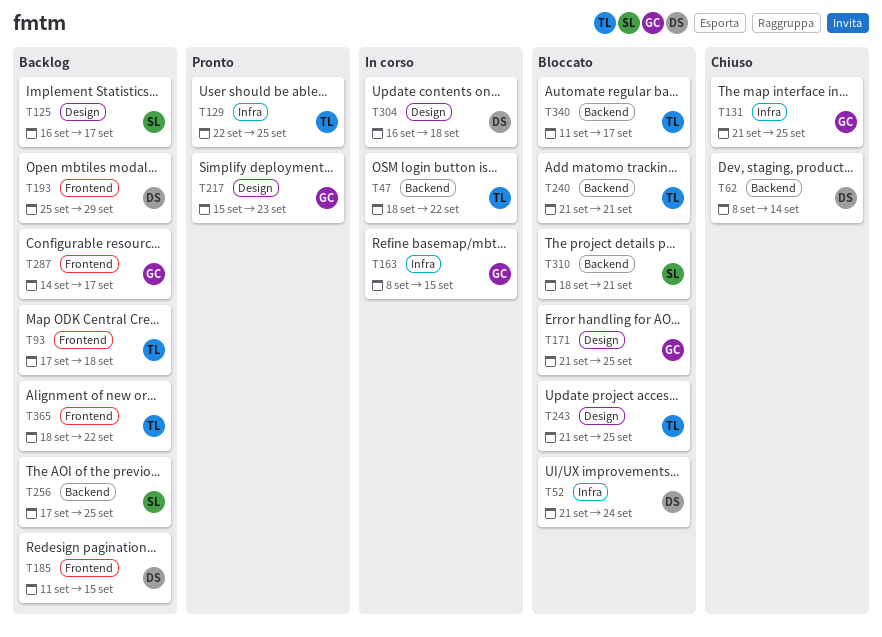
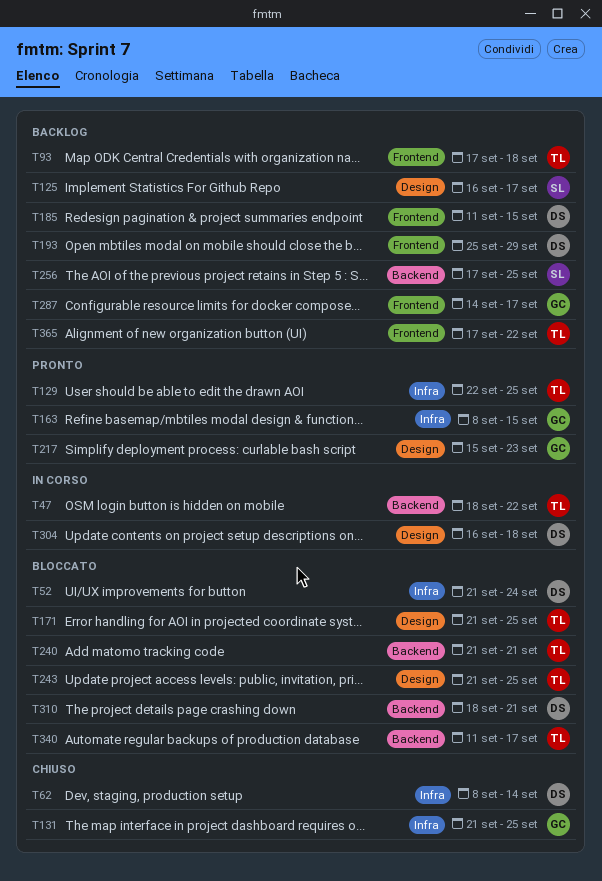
T62, label: Backend -> Infra
T163, status: In corso -> Pronto
T171, owner: GC -> TL
T310, owner: SL -> DS
T365, start: Sep 18 -> Sep 17

